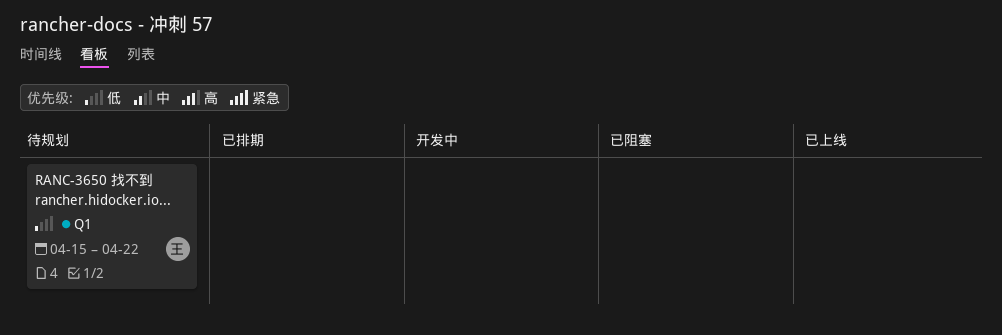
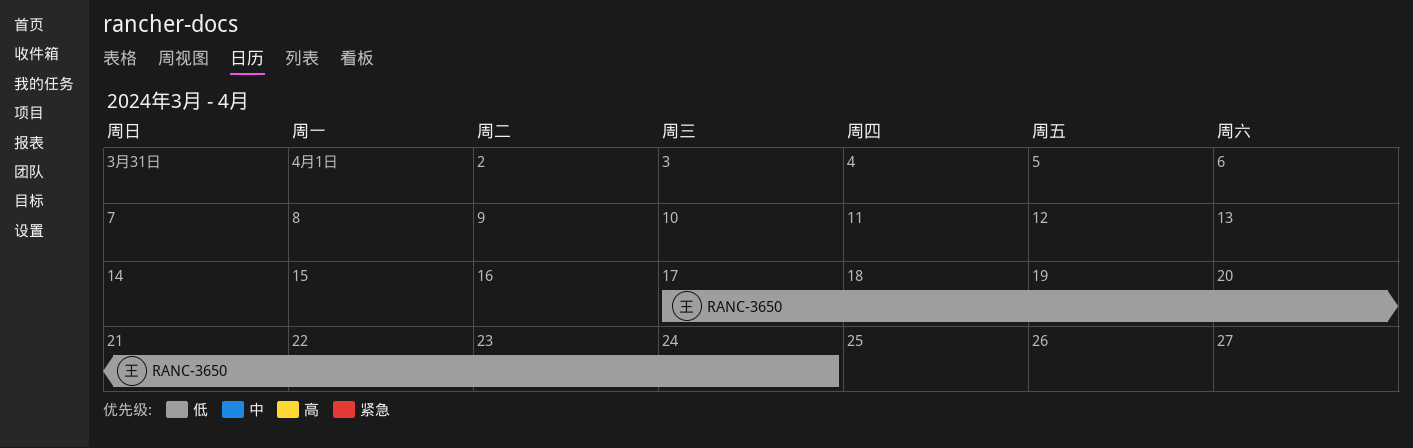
RANC-3650, start: Apr 15 -> Apr 17
RANC-3650, due: Apr 22 -> Apr 24

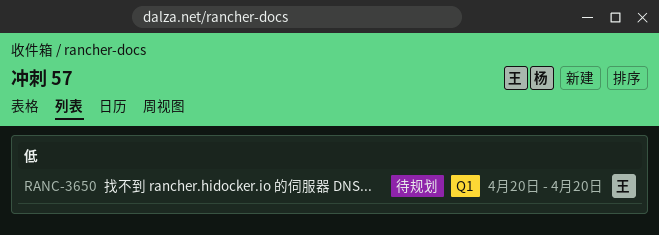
RANC-3650, start: Apr 17 -> Apr 20
RANC-3650, due: Apr 24 -> Apr 20

